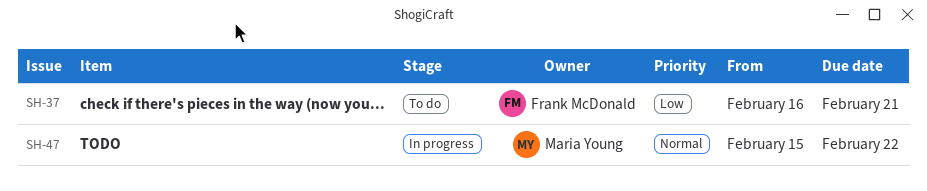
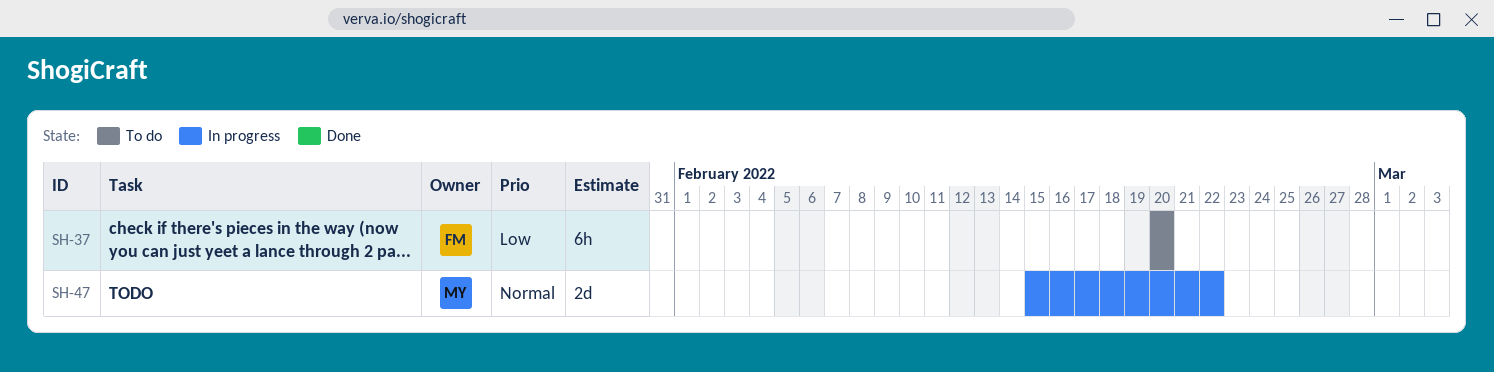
SH-37, start: Feb 16 -> Feb 20
SH-37, due: Feb 21 -> Feb 20

